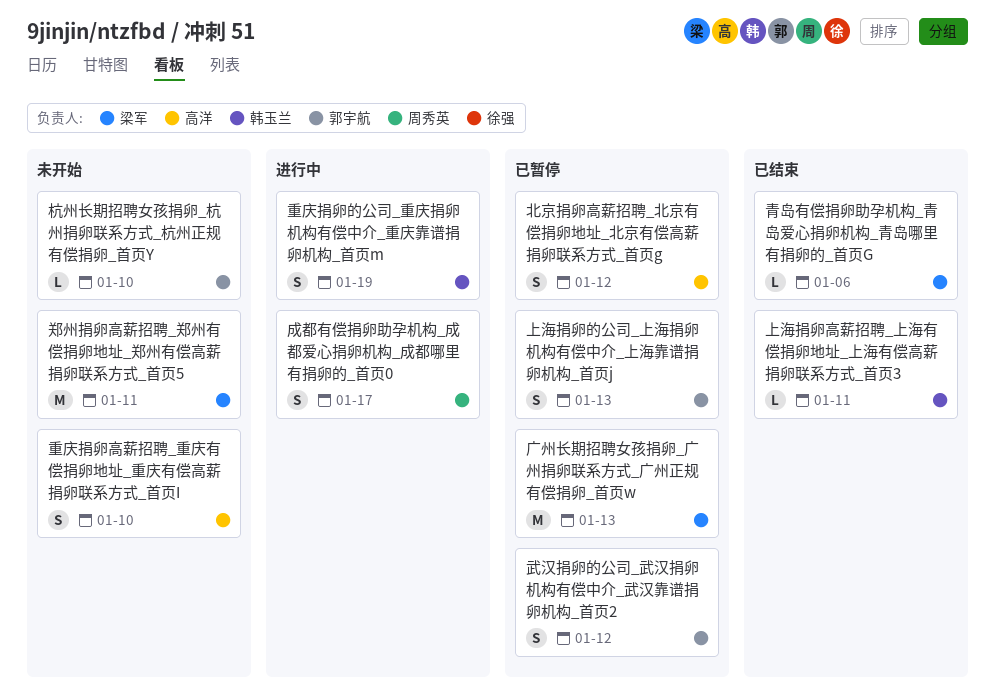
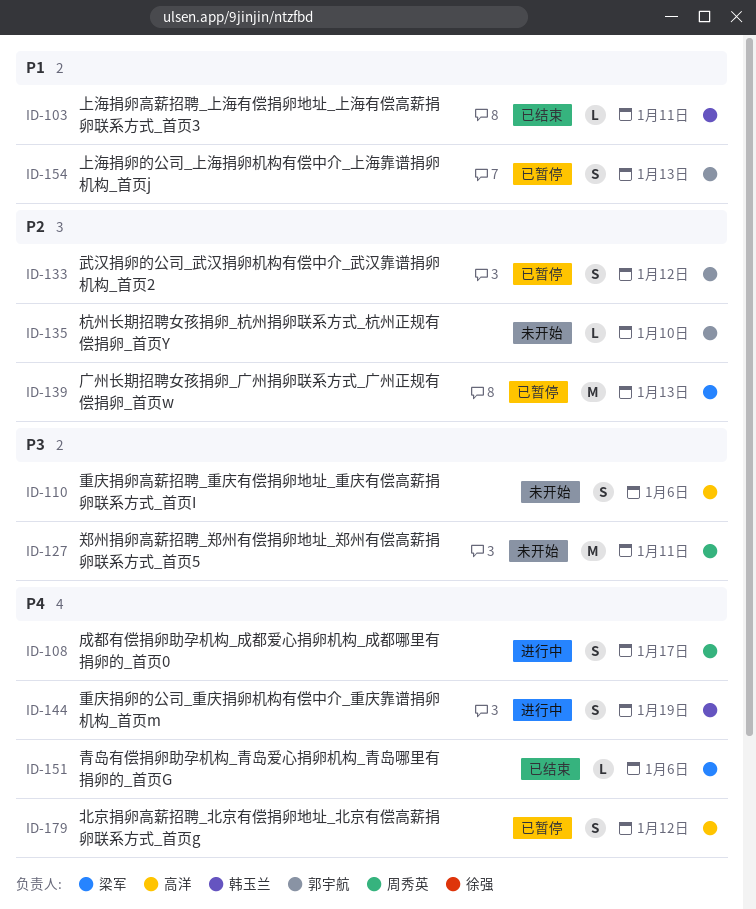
郑州捐卵高薪招聘_郑州有偿捐卵地址_郑州有偿高薪捐卵联系方式_首页5, owner: 梁军 -> 周秀英
重庆捐卵高薪招聘_重庆有偿捐卵地址_重庆有偿高薪捐卵联系方式_首页I, due: Jan 10 -> Jan 6

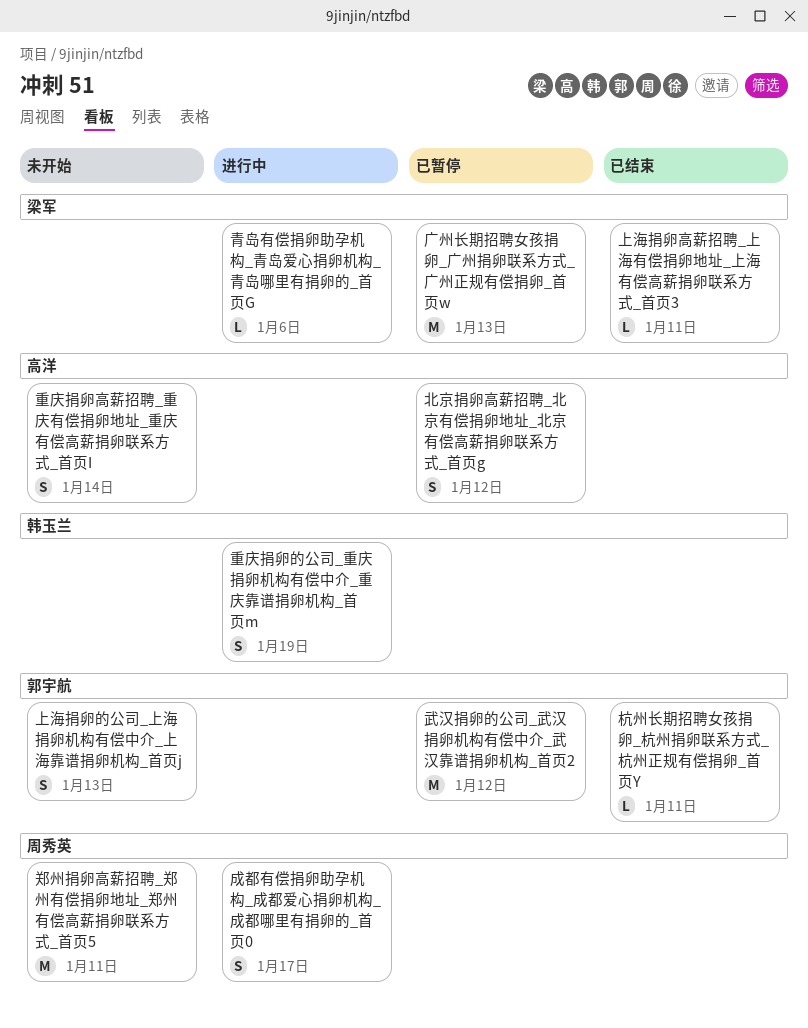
上海捐卵的公司_上海捐卵机构有偿中介_上海靠谱捐卵机构_首页j, status: 已暂停 -> 未开始
上海捐卵高薪招聘_上海有偿捐卵地址_上海有偿高薪捐卵联系方式_首页3, owner: 韩玉兰 -> 梁军
杭州长期招聘女孩捐卵_杭州捐卵联系方式_杭州正规有偿捐卵_首页Y, status: 未开始 -> 已结束
杭州长期招聘女孩捐卵_杭州捐卵联系方式_杭州正规有偿捐卵_首页Y, due: Jan 10 -> Jan 11
武汉捐卵的公司_武汉捐卵机构有偿中介_武汉靠谱捐卵机构_首页2, estimate: S -> M
重庆捐卵高薪招聘_重庆有偿捐卵地址_重庆有偿高薪捐卵联系方式_首页I, due: Jan 6 -> Jan 14
青岛有偿捐卵助孕机构_青岛爱心捐卵机构_青岛哪里有捐卵的_首页G, status: 已结束 -> 进行中

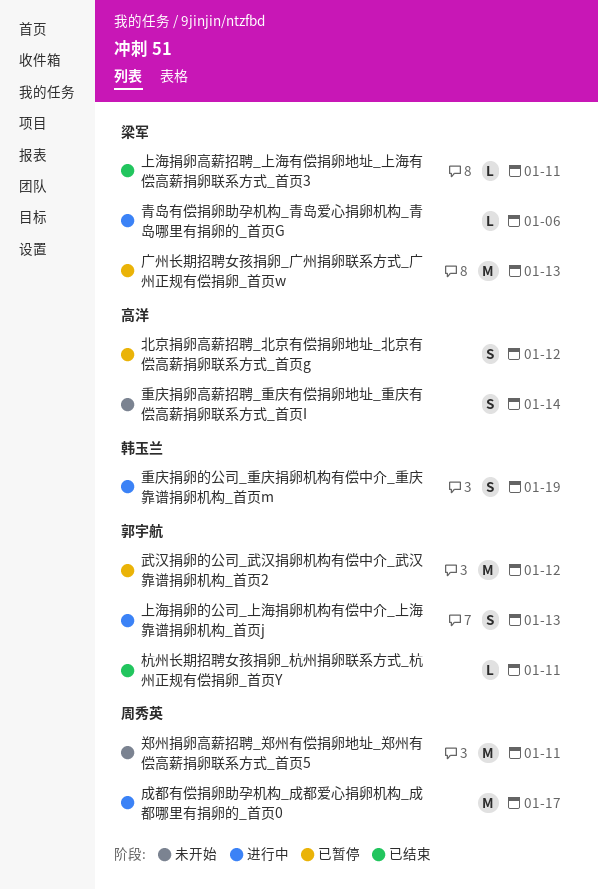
上海捐卵的公司_上海捐卵机构有偿中介_上海靠谱捐卵机构_首页j, status: 未开始 -> 进行中
成都有偿捐卵助孕机构_成都爱心捐卵机构_成都哪里有捐卵的_首页0, estimate: S -> M

